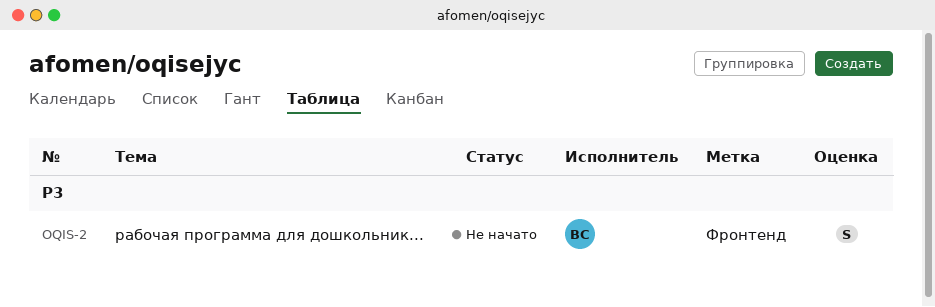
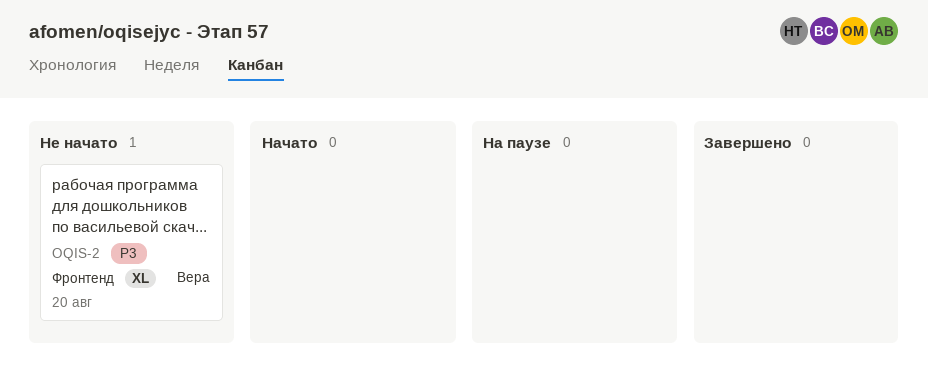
OQIS-2, estimate: S -> XL

